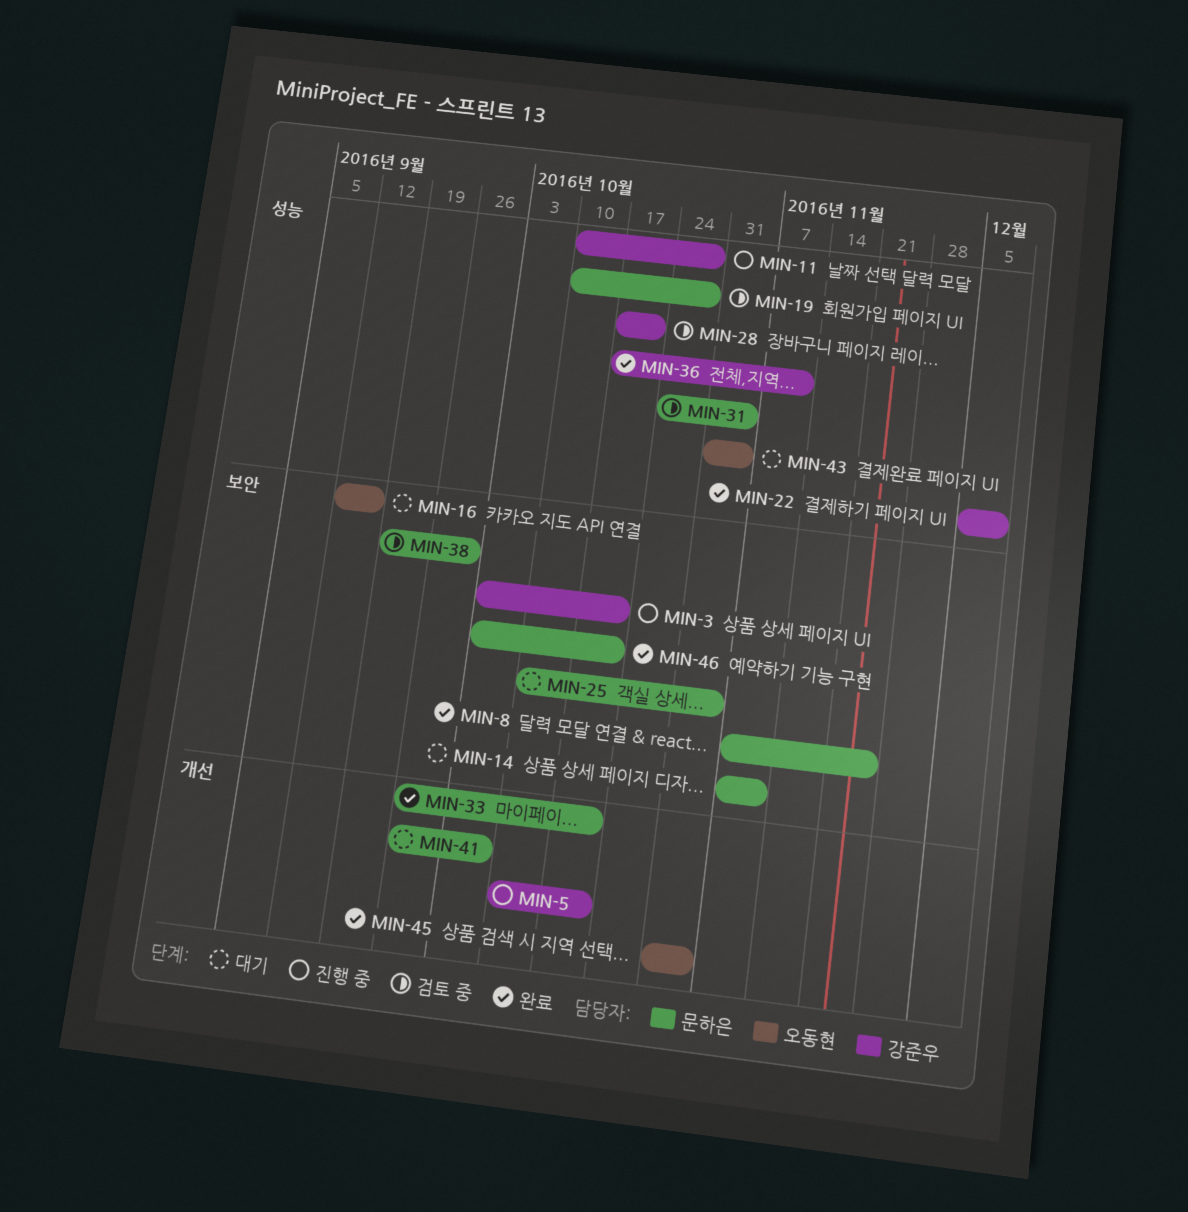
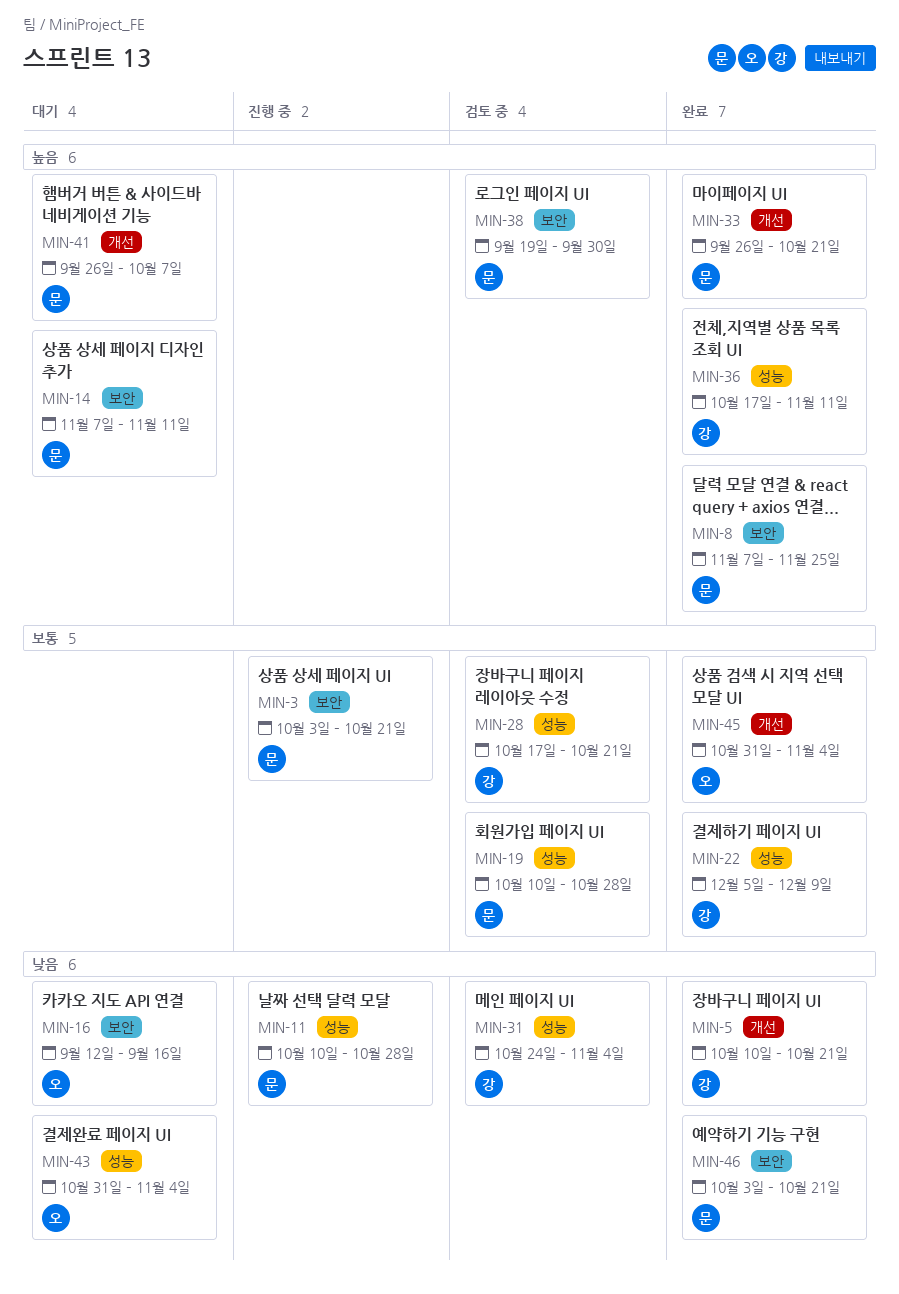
MIN-3, owner: 강준우 -> 문하은
MIN-5, status: 진행 중 -> 완료
MIN-11, owner: 강준우 -> 문하은
MIN-25: present -> none
MIN-31, owner: 문하은 -> 강준우

